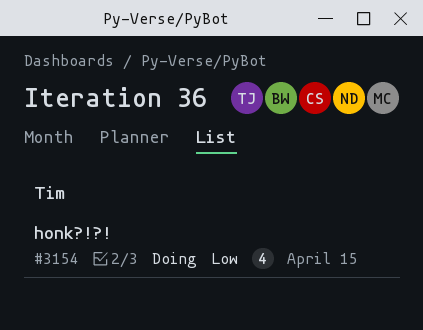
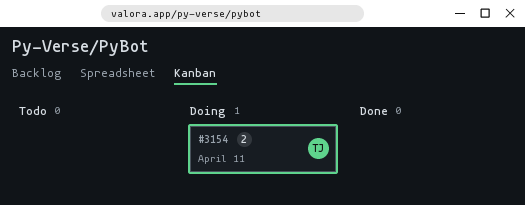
#3154, estimate: 4 -> 2
#3154, due: Apr 15 -> Apr 11

